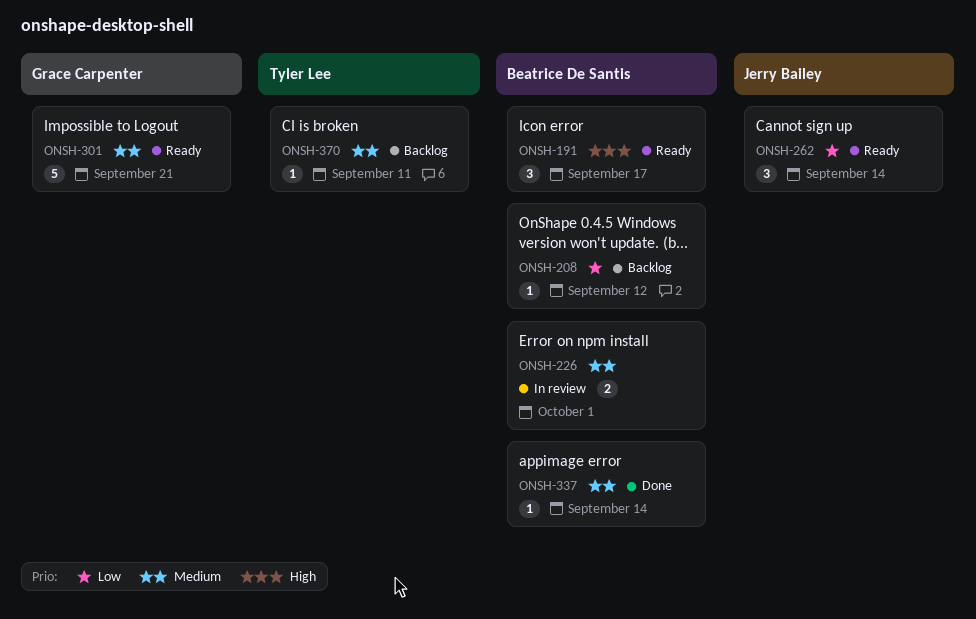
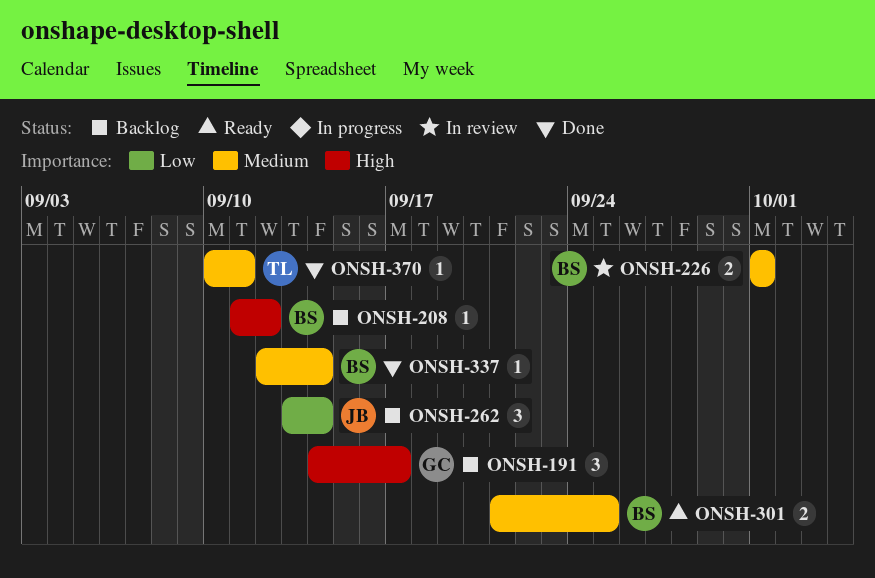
ONSH-191, status: Ready -> Backlog
ONSH-191, owner: Beatrice De Santis -> Grace Carpenter
ONSH-208, priority: Low -> High
ONSH-262, status: Ready -> Backlog
ONSH-301, owner: Grace Carpenter -> Beatrice De Santis
ONSH-301, estimate: 5 -> 2
ONSH-301, due: Sep 21 -> Sep 25
ONSH-370, status: Backlog -> Done

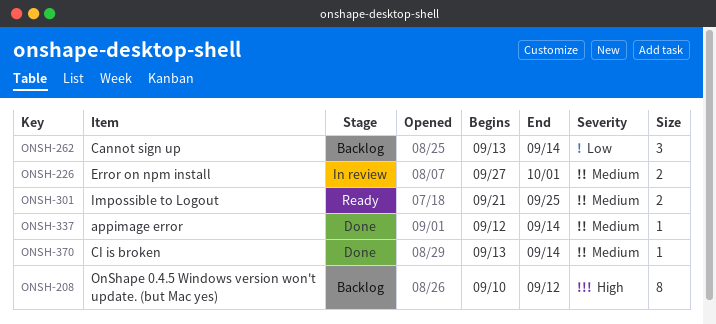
ONSH-191: present -> none
ONSH-208, estimate: 1 -> 8
ONSH-208, start: Sep 11 -> Sep 10
ONSH-226, start: Oct 1 -> Sep 27
ONSH-370, start: Sep 10 -> Sep 13
ONSH-370, due: Sep 11 -> Sep 14

